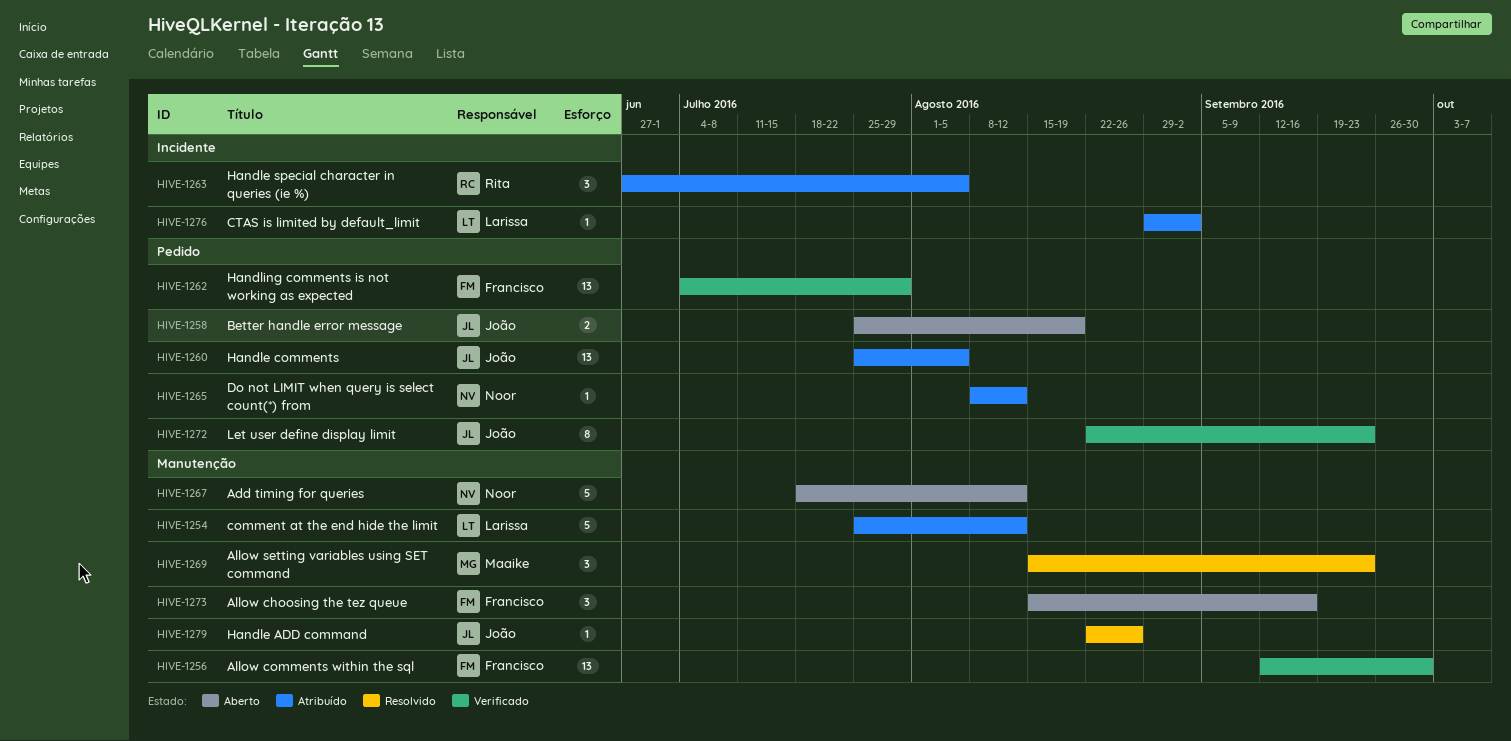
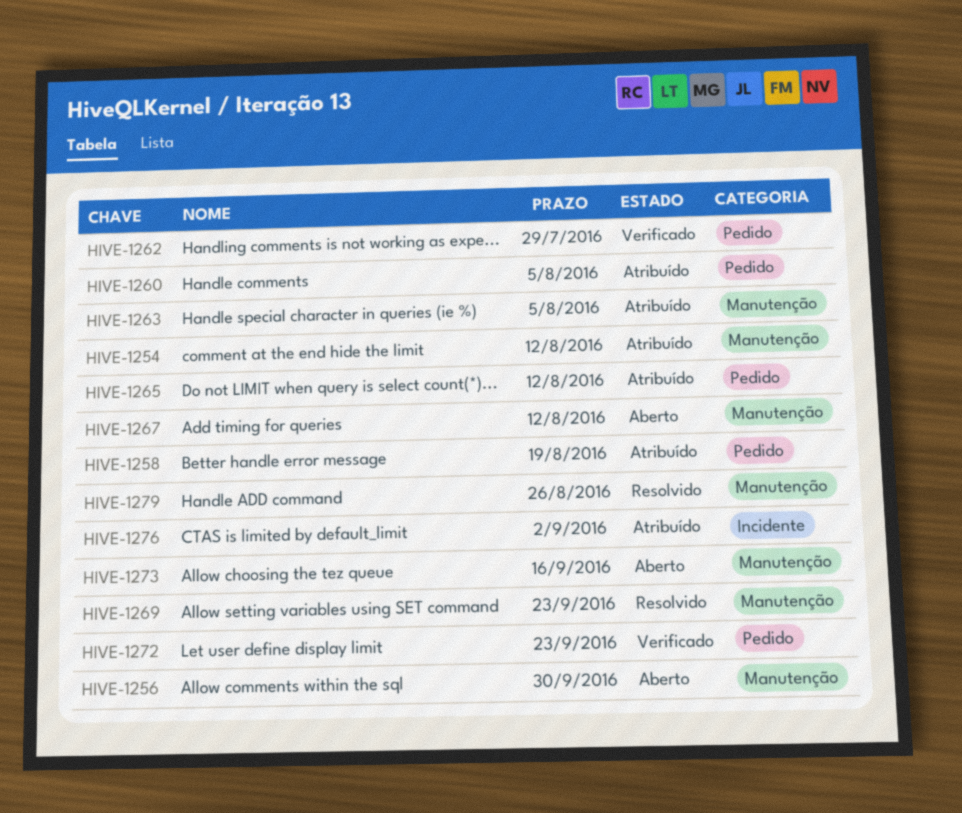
HIVE-1256, status: Verificado -> Aberto
HIVE-1258, status: Aberto -> Atribuído
HIVE-1263, label: Incidente -> Manutenção

